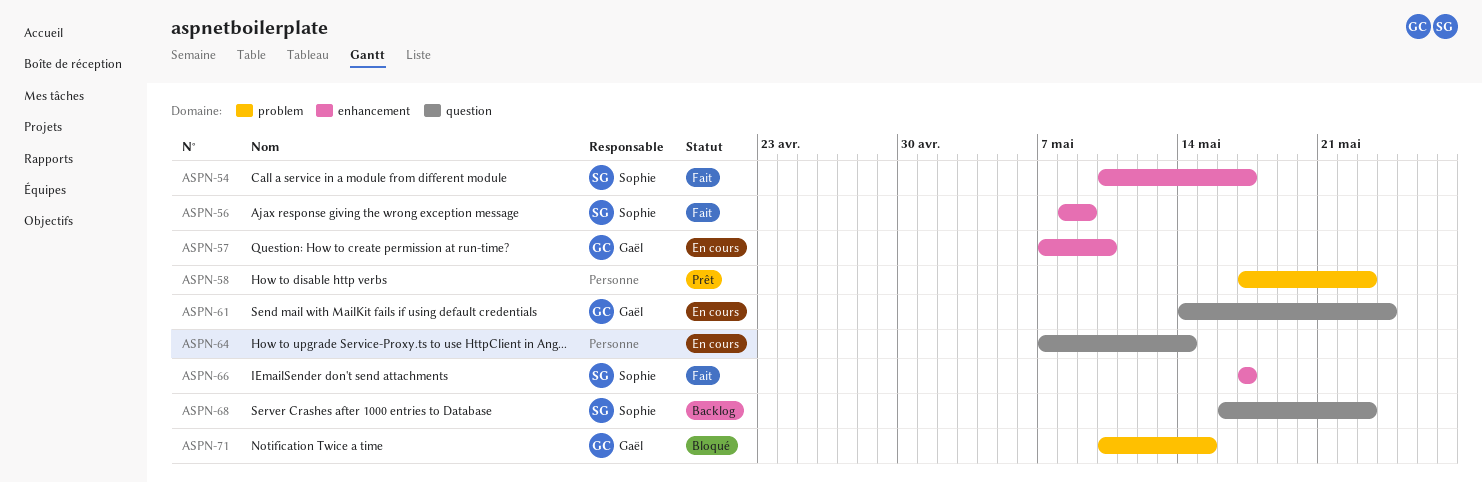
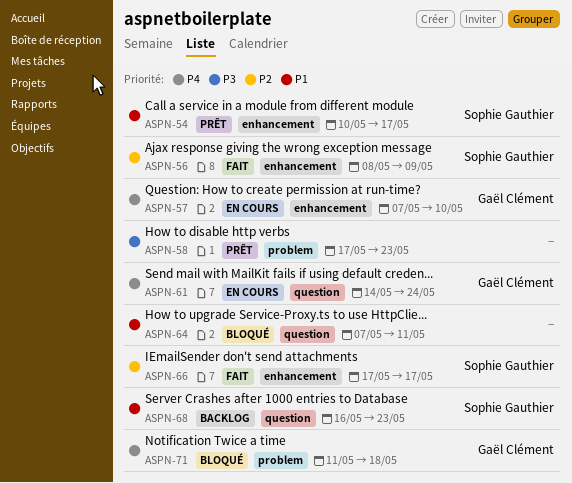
ASPN-54, status: Fait -> Prêt
ASPN-64, status: En cours -> Bloqué
ASPN-64, due: May 14 -> May 11
ASPN-71, start: May 10 -> May 11
ASPN-71, due: May 15 -> May 18

